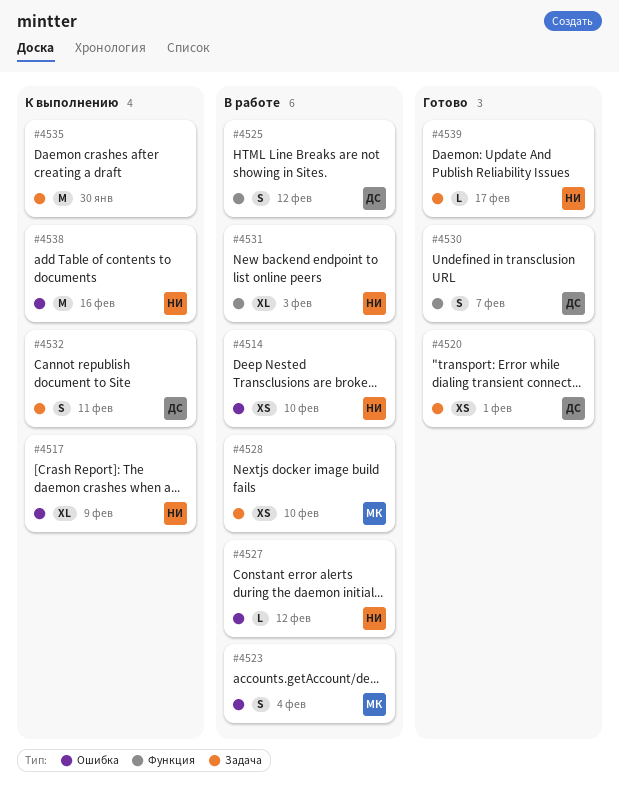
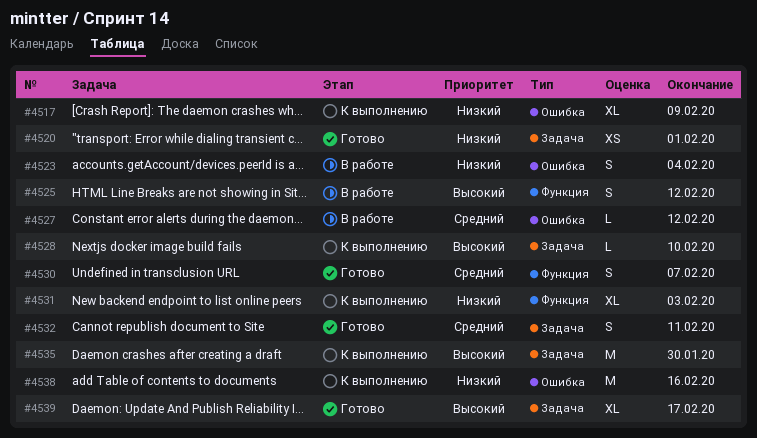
#4514: present -> none
#4528, status: В работе -> К выполнению
#4528, estimate: XS -> L
#4531, status: В работе -> К выполнению
#4532, status: К выполнению -> Готово
#4539, estimate: L -> XL

